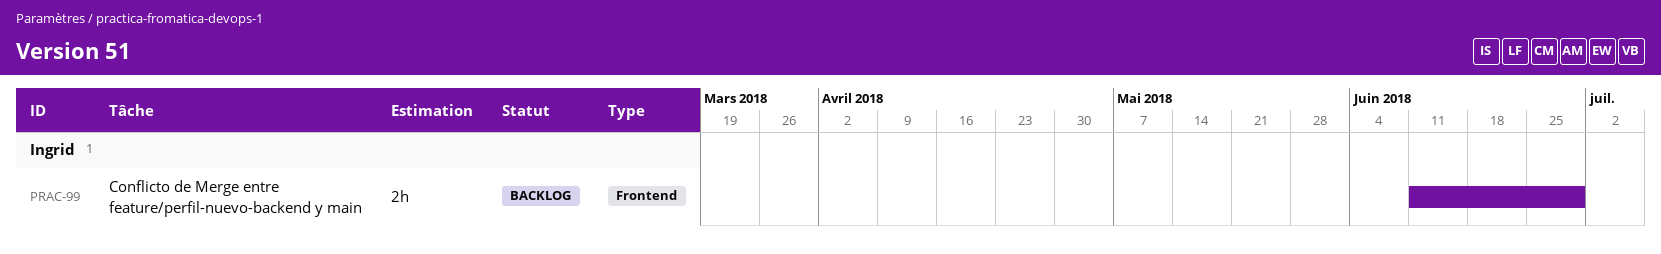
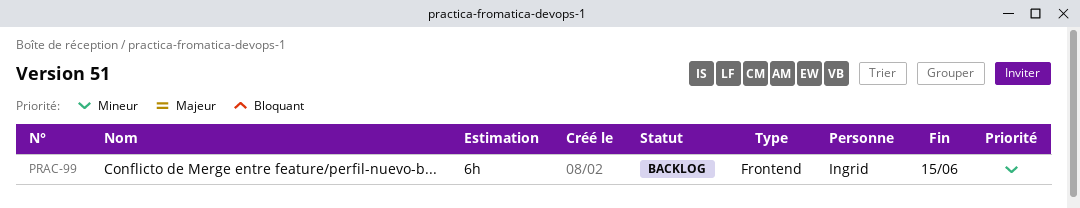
PRAC-99, estimate: 2h -> 6h
PRAC-99, due: Jun 29 -> Jun 15

